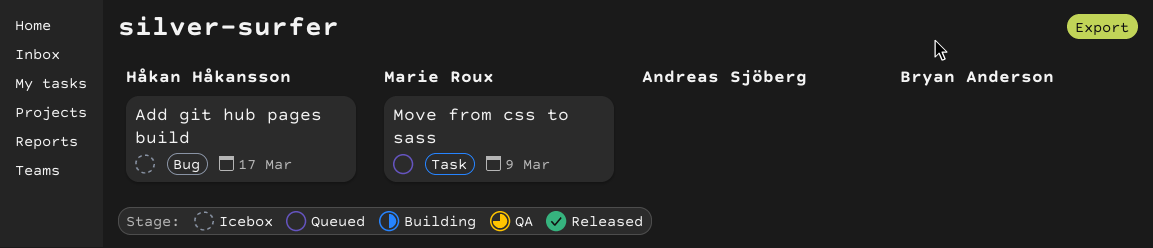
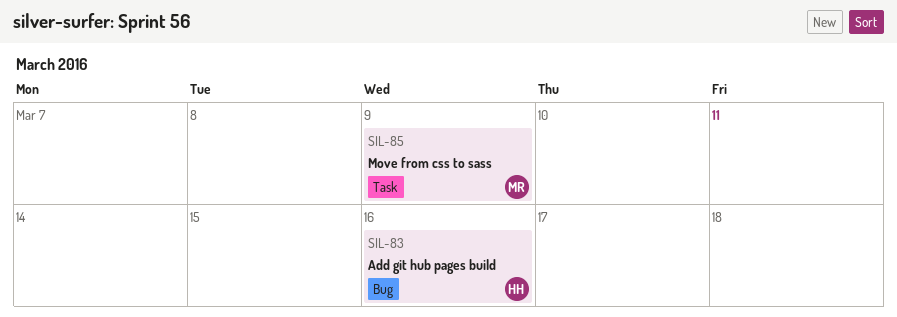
Add git hub pages build, due: Mar 17 -> Mar 16

